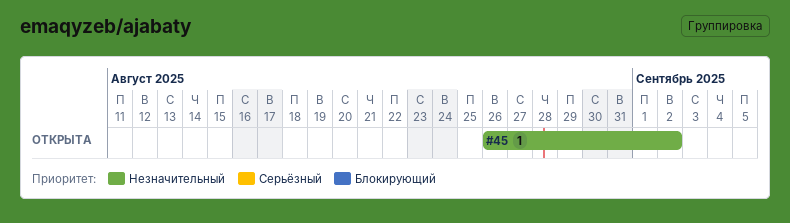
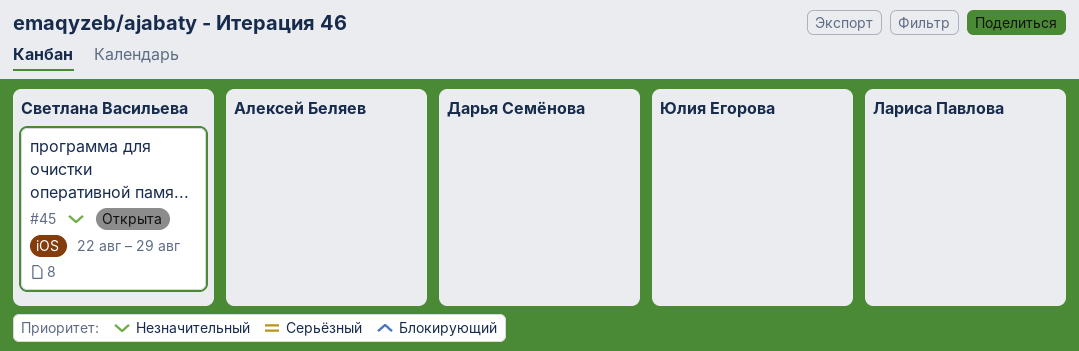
#45, start: Aug 26 -> Aug 22
#45, due: Sep 2 -> Aug 29

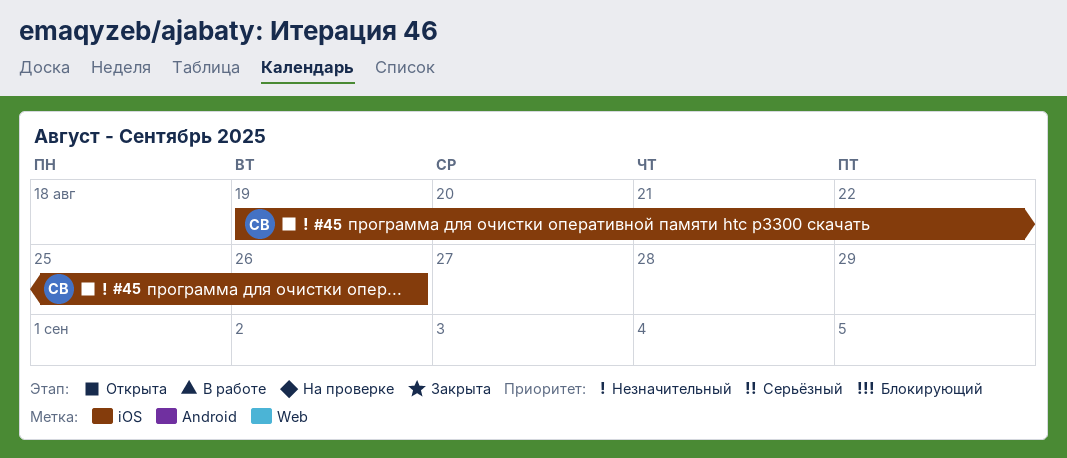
#45, start: Aug 22 -> Aug 19
#45, due: Aug 29 -> Aug 26

